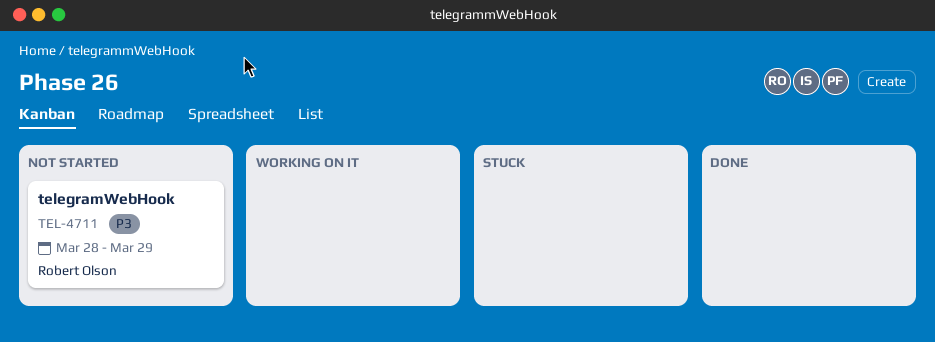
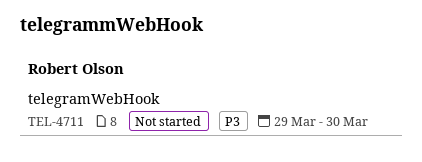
TEL-4711, start: Mar 28 -> Mar 29
TEL-4711, due: Mar 29 -> Mar 30

